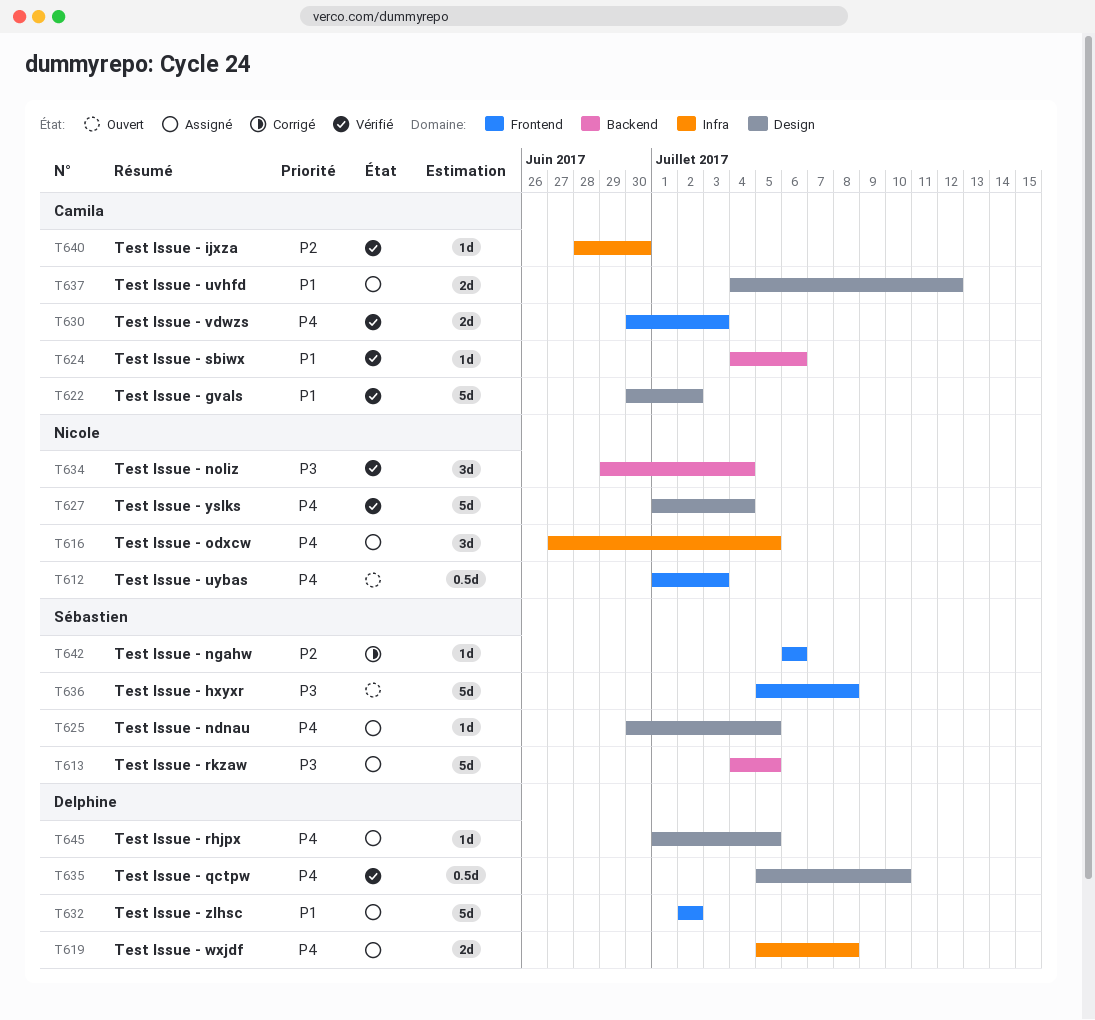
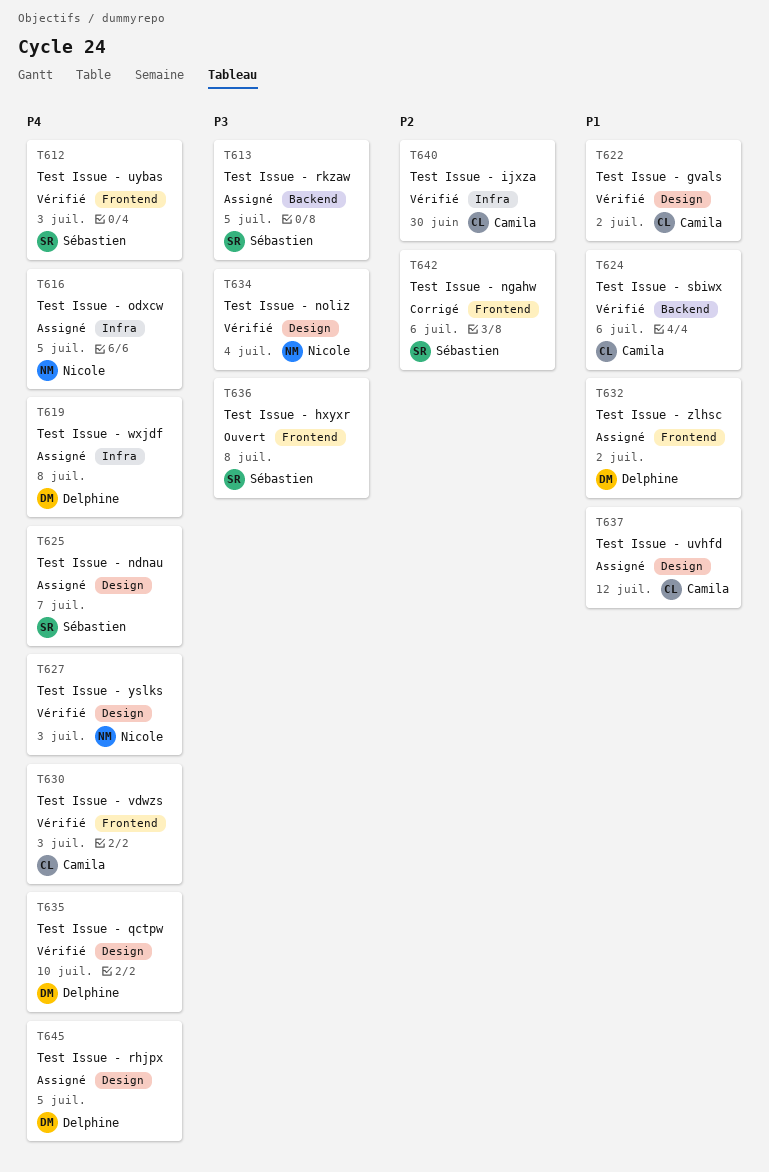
T612, status: Ouvert -> Vérifié
T612, owner: Nicole -> Sébastien
T625, due: Jul 5 -> Jul 7
T627, due: Jul 4 -> Jul 3
T634, label: Backend -> Design

